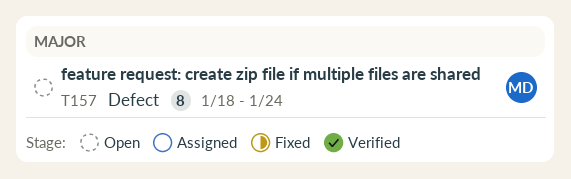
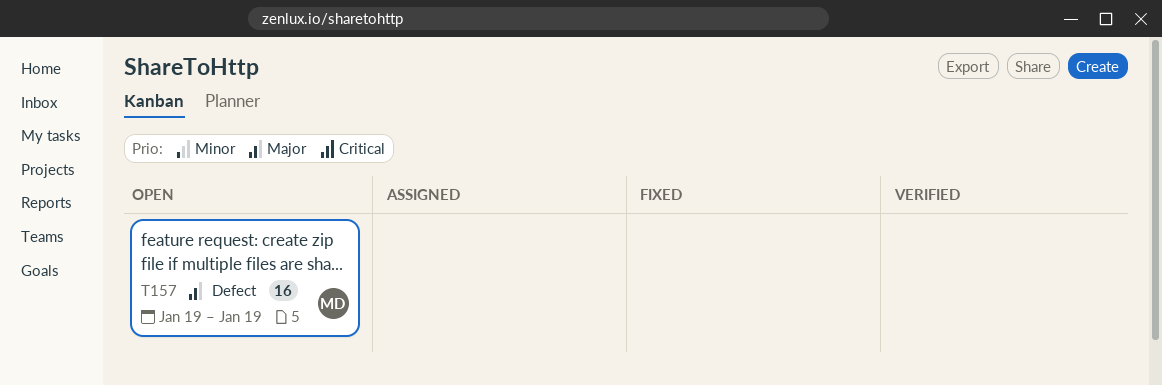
T157, estimate: 8 -> 16
T157, start: Jan 18 -> Jan 19
T157, due: Jan 24 -> Jan 19

